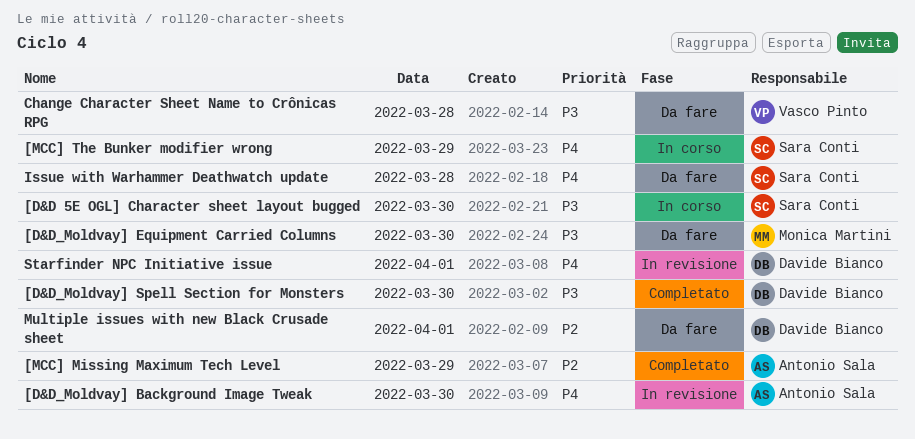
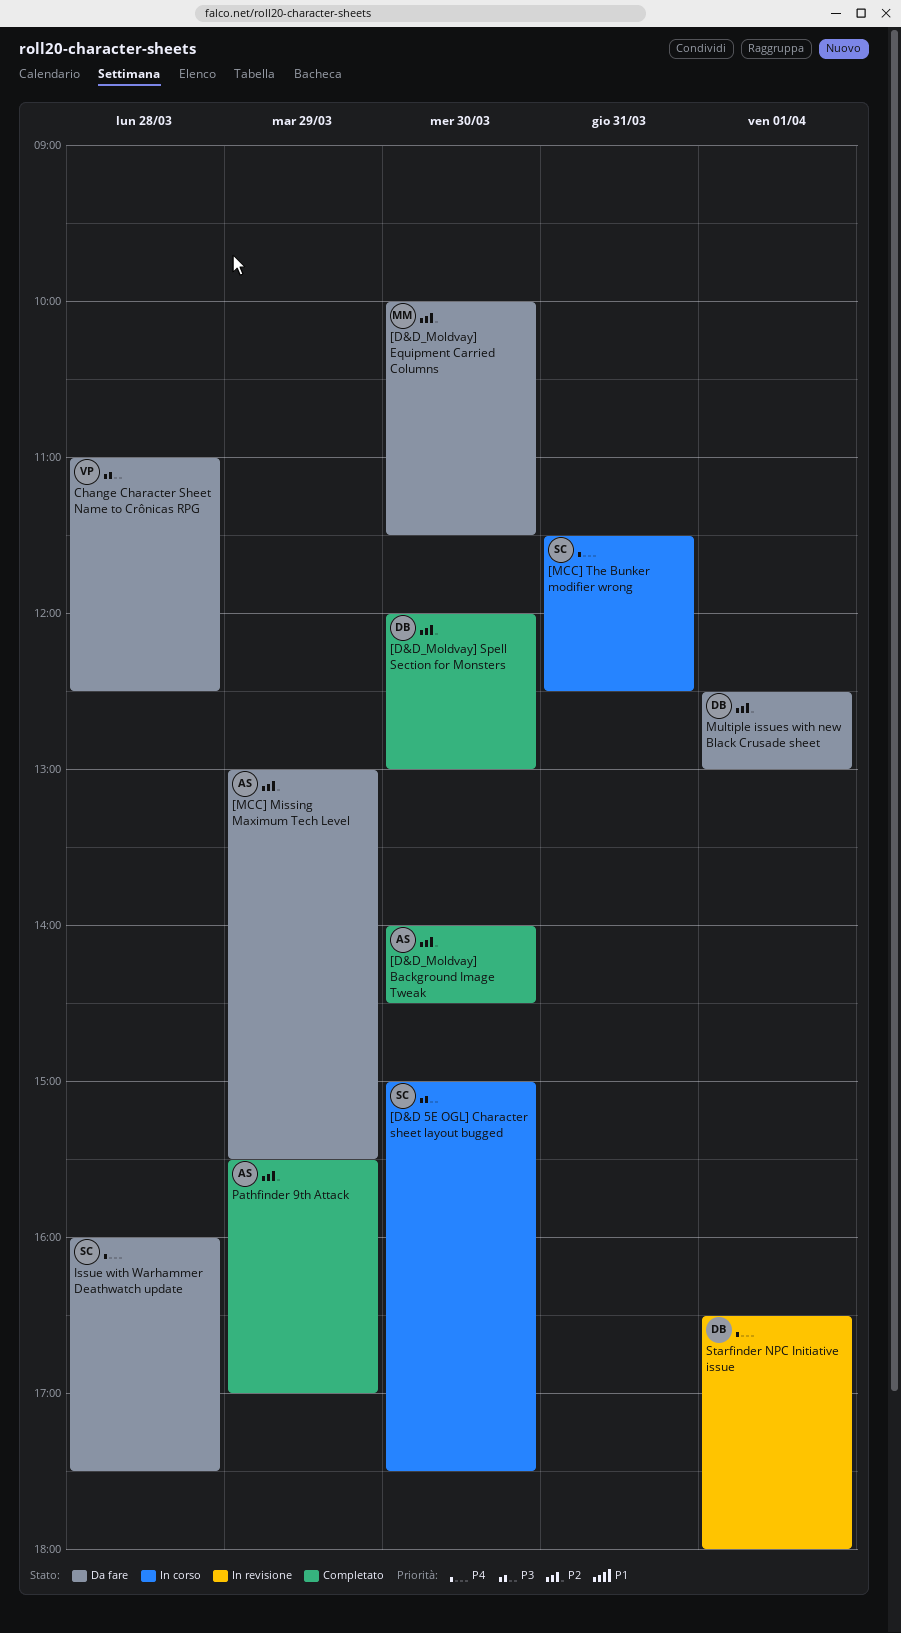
[D&D_Moldvay] Background Image Tweak, status: In revisione -> Completato
[D&D_Moldvay] Background Image Tweak, priority: P4 -> P2
[D&D_Moldvay] Equipment Carried Columns, priority: P3 -> P2
[D&D_Moldvay] Spell Section for Monsters, priority: P3 -> P2
[MCC] Missing Maximum Tech Level, status: Completato -> Da fare
[MCC] The Bunker modifier wrong, day: Mar 29 -> Mar 31
Pathfinder 9th Attack: none -> present

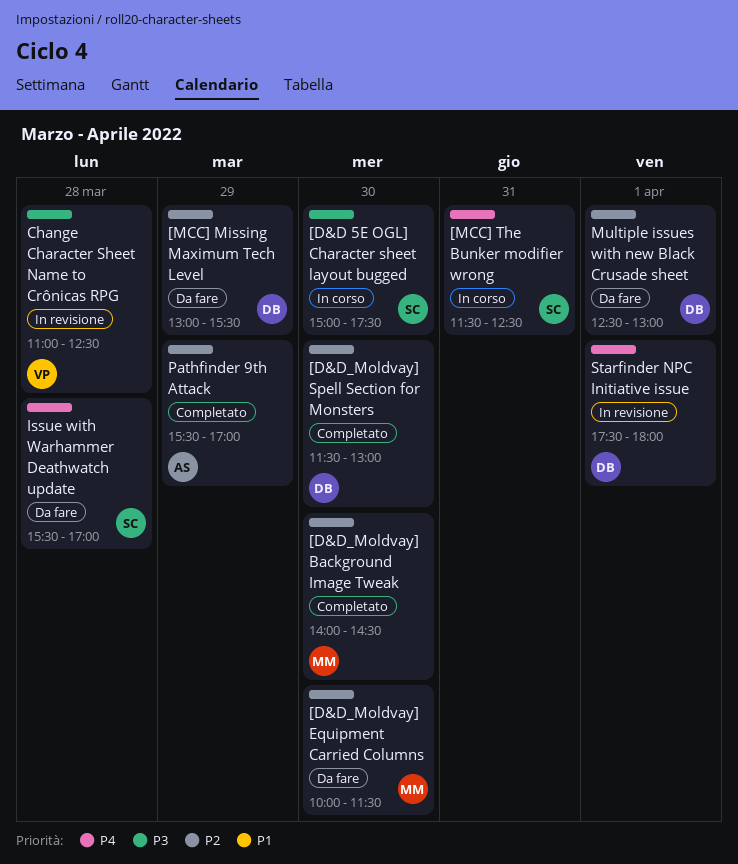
[D&D_Moldvay] Background Image Tweak, owner: AS -> MM
[D&D_Moldvay] Spell Section for Monsters, begins: 12:00 -> 11:30
[MCC] Missing Maximum Tech Level, owner: AS -> DB
Change Character Sheet Name to Crônicas RPG, status: Da fare -> In revisione
Issue with Warhammer Deathwatch update, begins: 16:00 -> 15:30
Issue with Warhammer Deathwatch update, ends: 17:30 -> 17:00
Starfinder NPC Initiative issue, begins: 16:30 -> 17:30

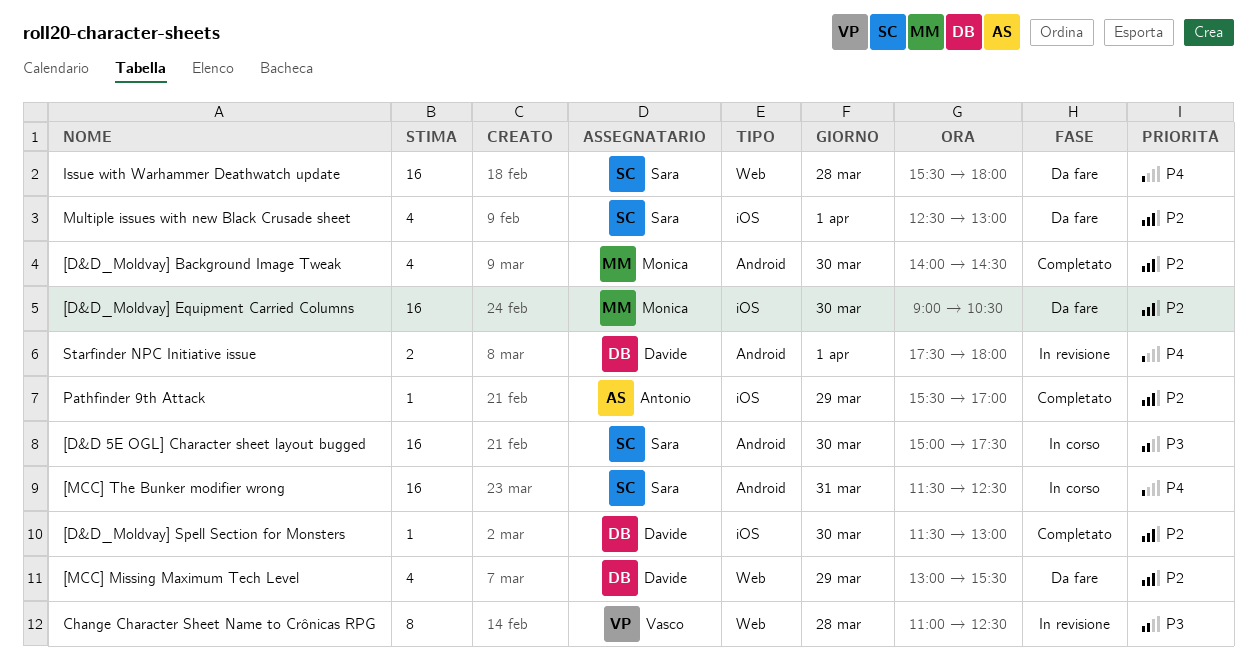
[D&D_Moldvay] Equipment Carried Columns, begins: 10:00 -> 09:00
[D&D_Moldvay] Equipment Carried Columns, ends: 11:30 -> 10:30
Issue with Warhammer Deathwatch update, ends: 17:00 -> 18:00
Multiple issues with new Black Crusade sheet, owner: Davide -> Sara

